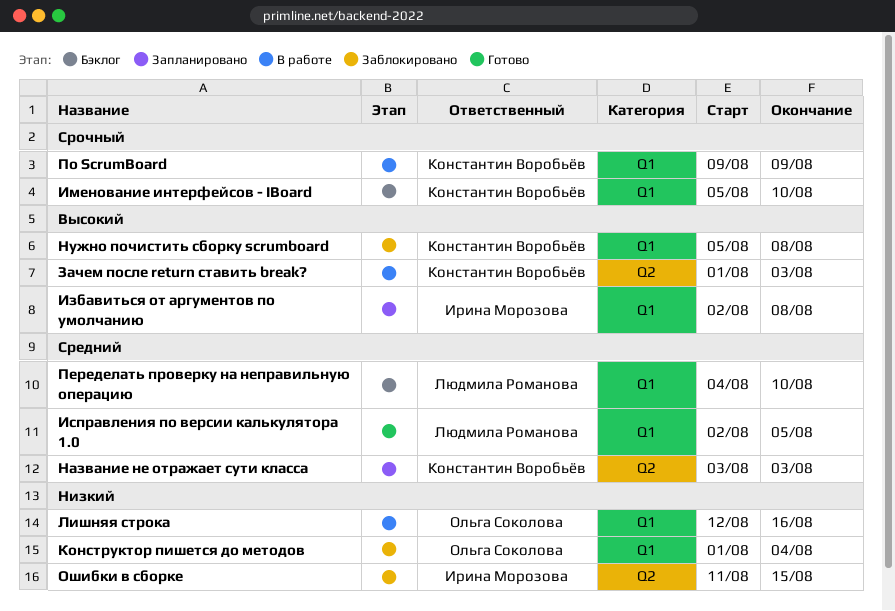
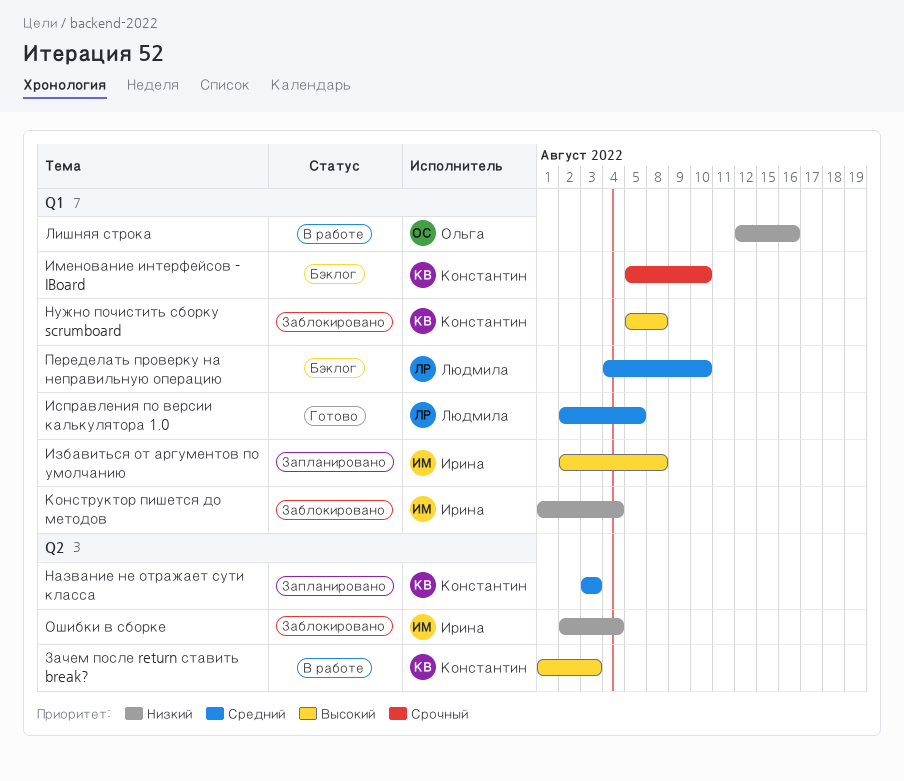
Конструктор пишется до методов, owner: Ольга Соколова -> Ирина Морозова
Ошибки в сборке, start: Aug 11 -> Aug 2
Ошибки в сборке, due: Aug 15 -> Aug 4
По ScrumBoard: present -> none

